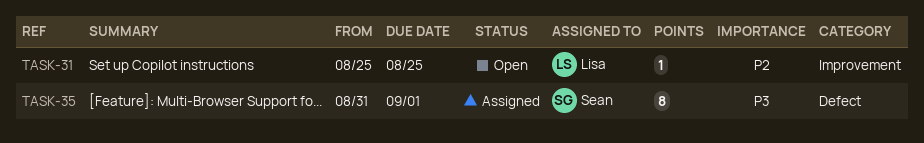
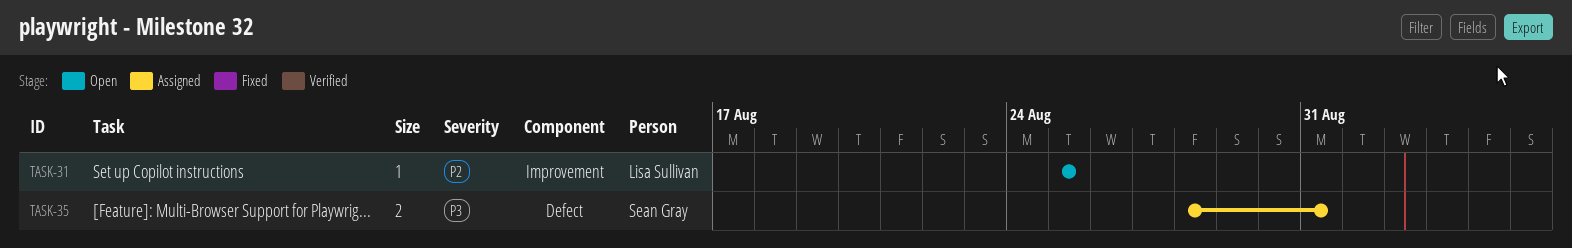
TASK-35, estimate: 8 -> 2
TASK-35, start: Aug 31 -> Aug 28
TASK-35, due: Sep 1 -> Aug 31

